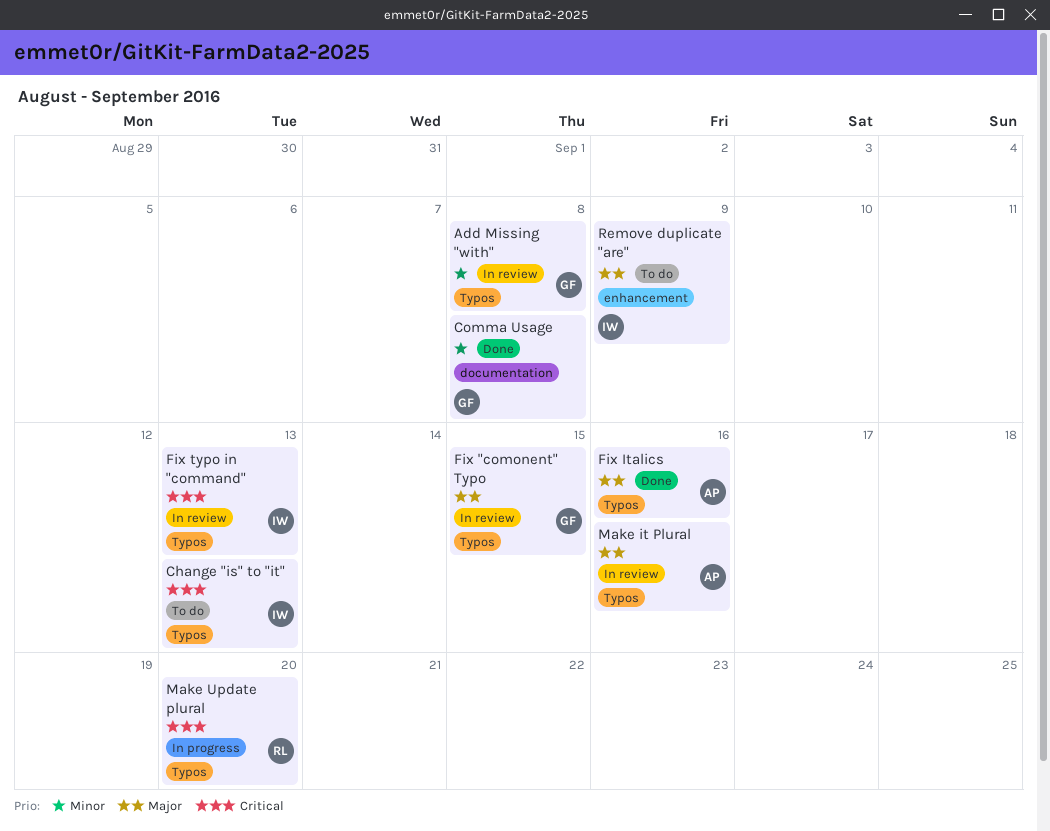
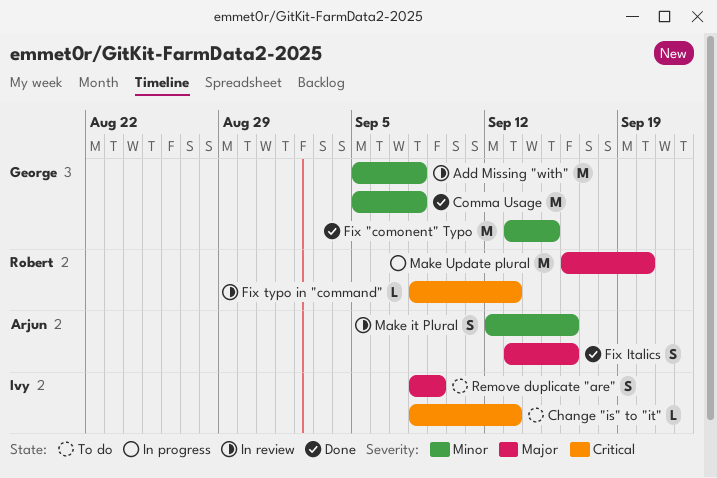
Fix "comonent" Typo, status: In review -> Done
Fix "comonent" Typo, priority: Major -> Minor
Fix typo in "command", owner: Ivy -> Robert
Make it Plural, priority: Major -> Minor
Make Update plural, priority: Critical -> Major

